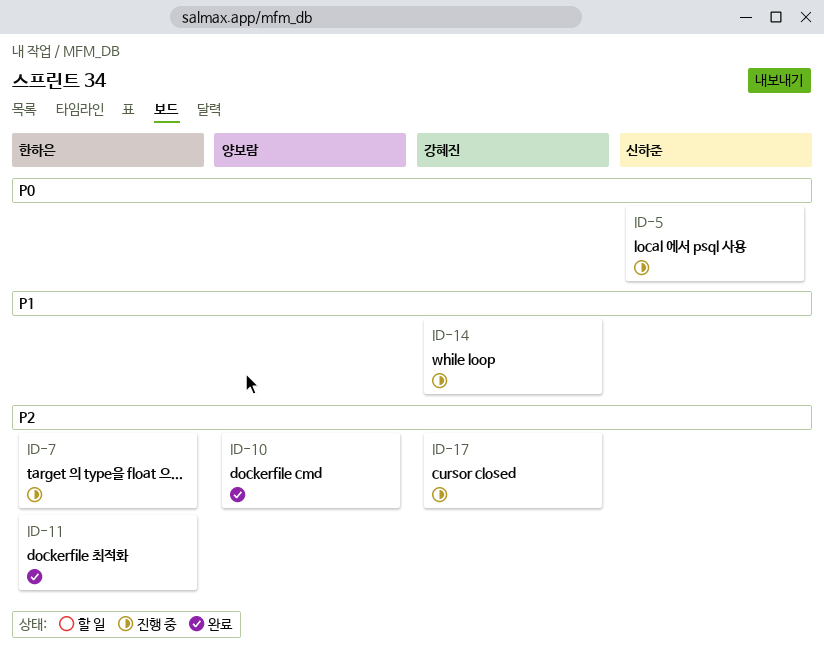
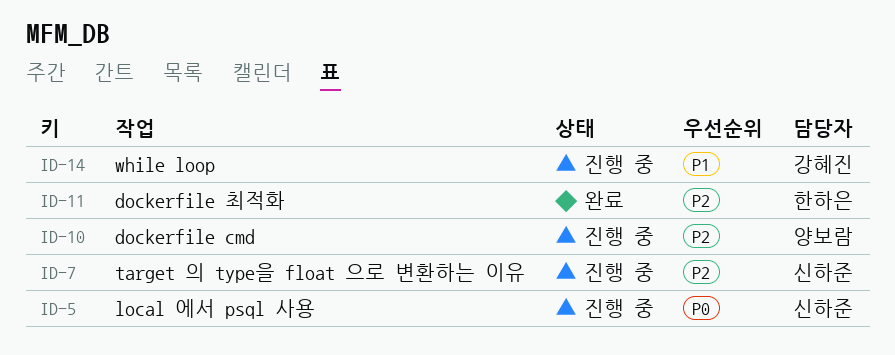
ID-7, owner: 한하은 -> 신하준
ID-10, status: 완료 -> 진행 중
ID-17: present -> none

